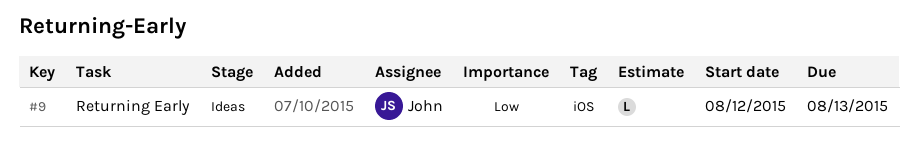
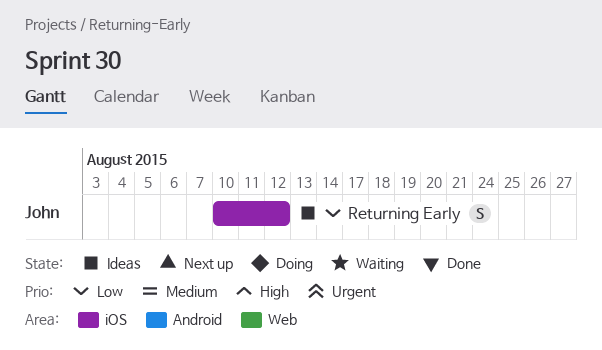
Returning Early, estimate: L -> S
Returning Early, start: Aug 12 -> Aug 10
Returning Early, due: Aug 13 -> Aug 12

